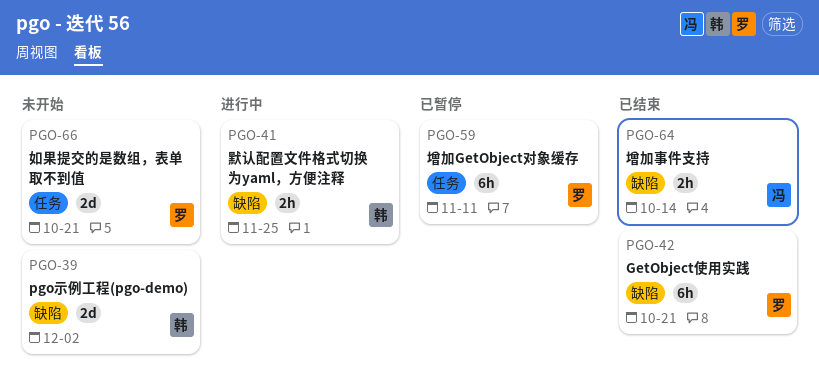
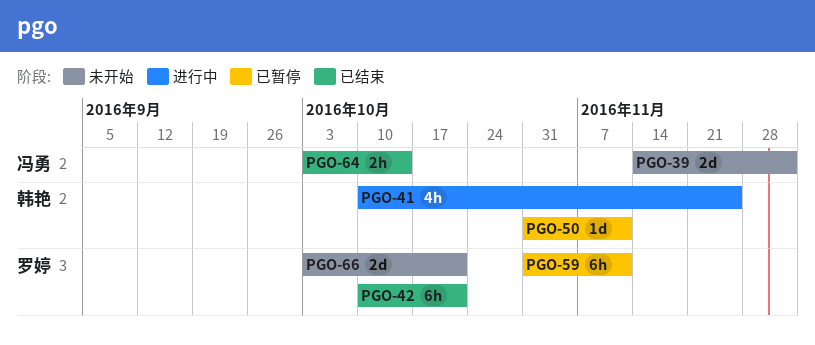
PGO-39, owner: 韩艳 -> 冯勇
PGO-41, estimate: 2h -> 4h
PGO-50: none -> present

